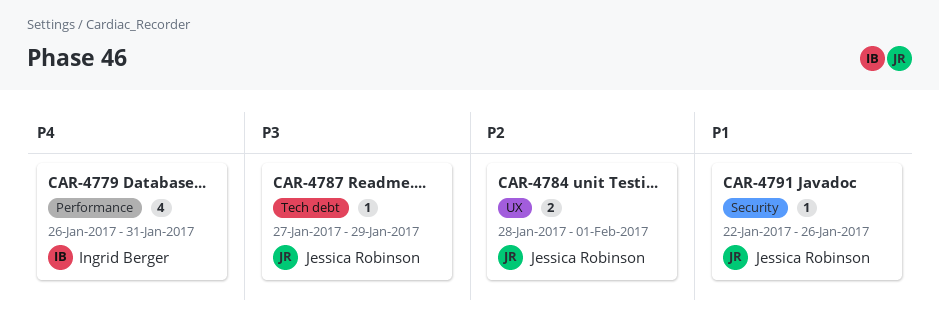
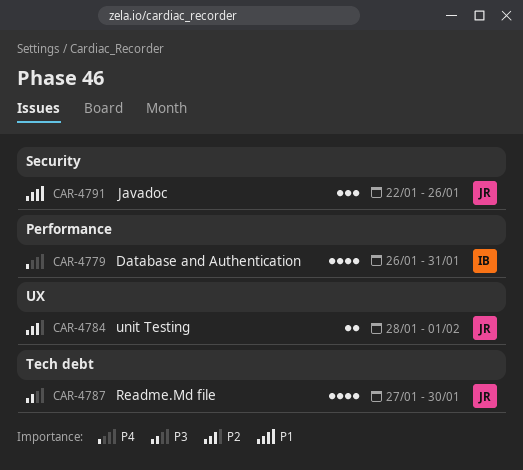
CAR-4787, estimate: 1 -> 4
CAR-4787, due: Jan 29 -> Jan 30
CAR-4791, estimate: 1 -> 3

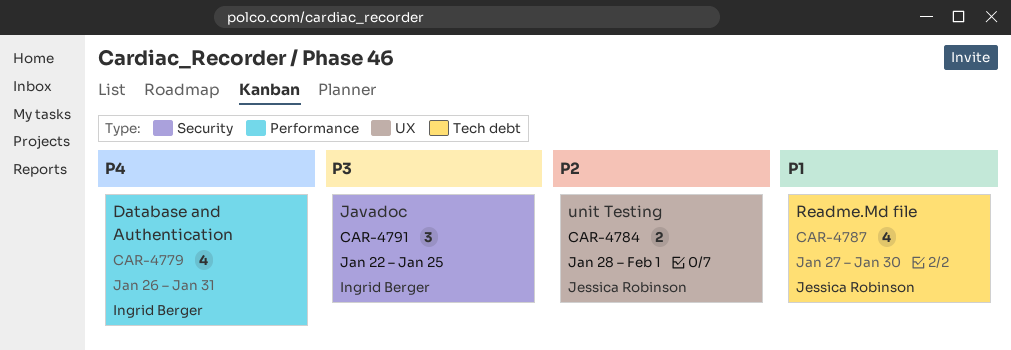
CAR-4787, priority: P3 -> P1
CAR-4791, owner: Jessica Robinson -> Ingrid Berger
CAR-4791, priority: P1 -> P3
CAR-4791, due: Jan 26 -> Jan 25

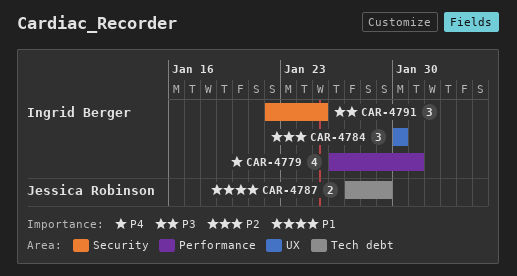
CAR-4784, owner: Jessica Robinson -> Ingrid Berger
CAR-4784, estimate: 2 -> 3
CAR-4784, start: Jan 28 -> Jan 30
CAR-4784, due: Feb 1 -> Jan 30
CAR-4787, estimate: 4 -> 2
CAR-4787, due: Jan 30 -> Jan 29

